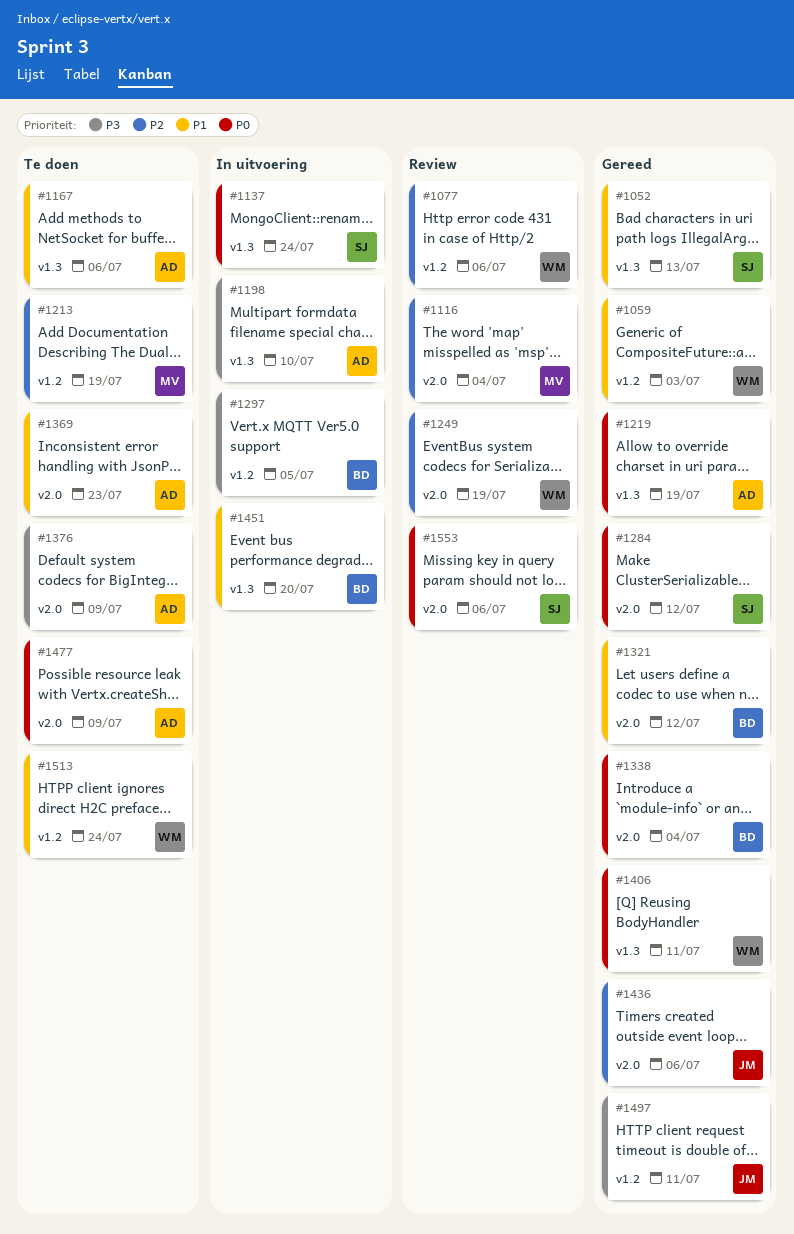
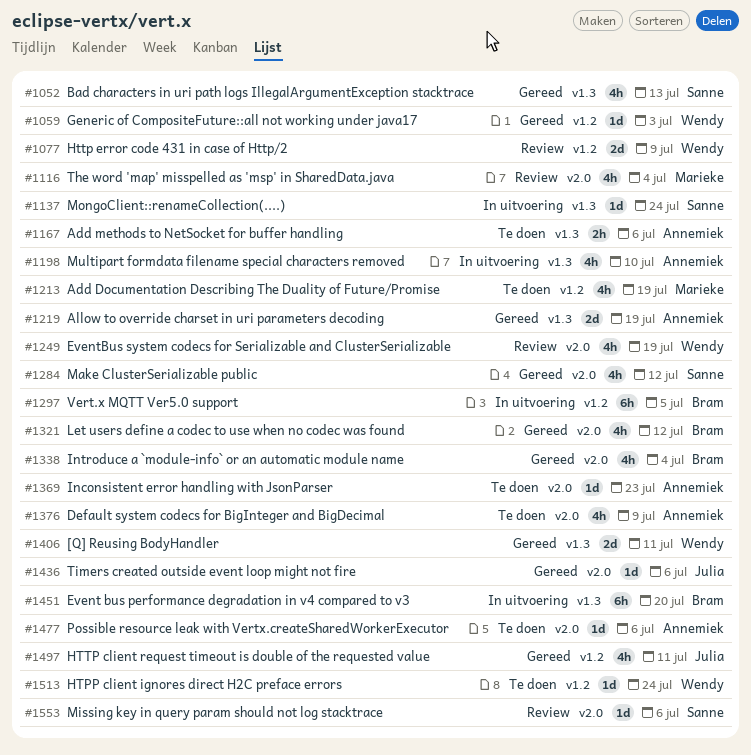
#1077, due: Jul 6 -> Jul 9
#1477, due: Jul 9 -> Jul 6

